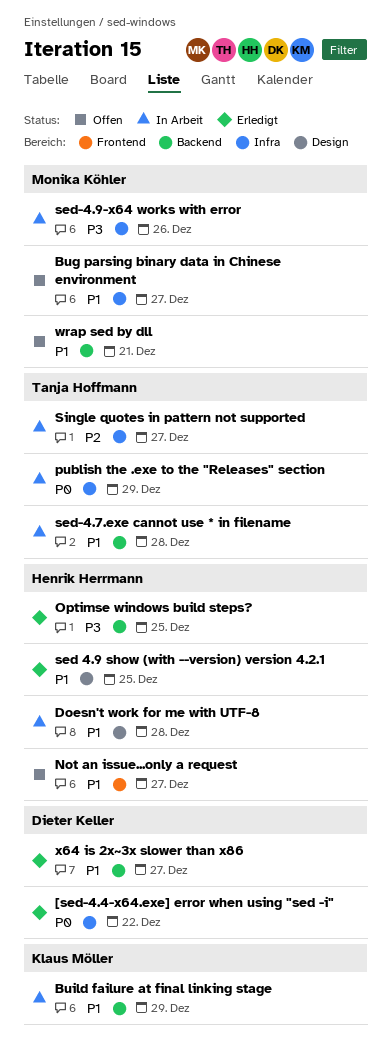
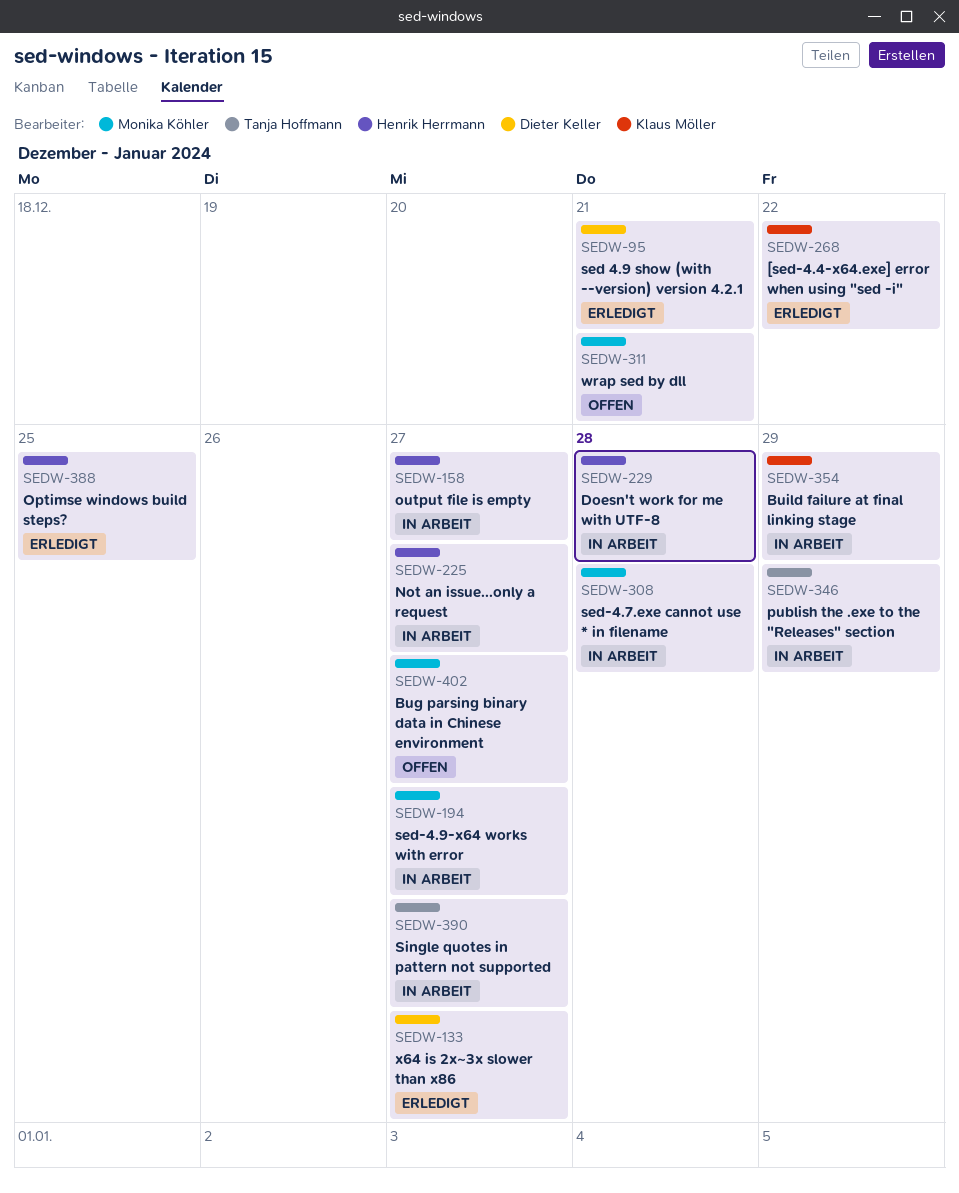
[sed-4.4-x64.exe] error when using "sed -i", owner: Dieter Keller -> Klaus Möller
Not an issue...only a request, status: Offen -> In Arbeit
output file is empty: none -> present
sed 4.9 show (with --version) version 4.2.1, owner: Henrik Herrmann -> Dieter Keller
sed 4.9 show (with --version) version 4.2.1, due: Dec 25 -> Dec 21
sed-4.7.exe cannot use * in filename, owner: Tanja Hoffmann -> Monika Köhler
sed-4.9-x64 works with error, due: Dec 26 -> Dec 27

